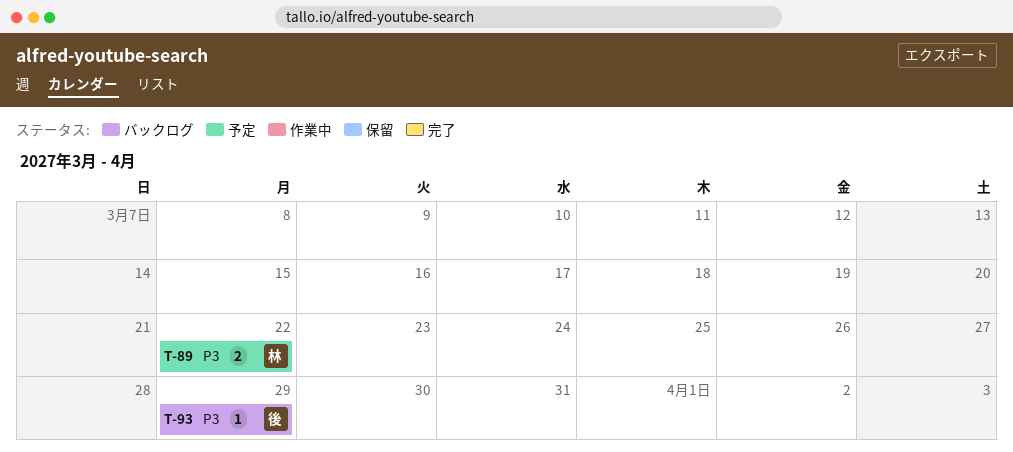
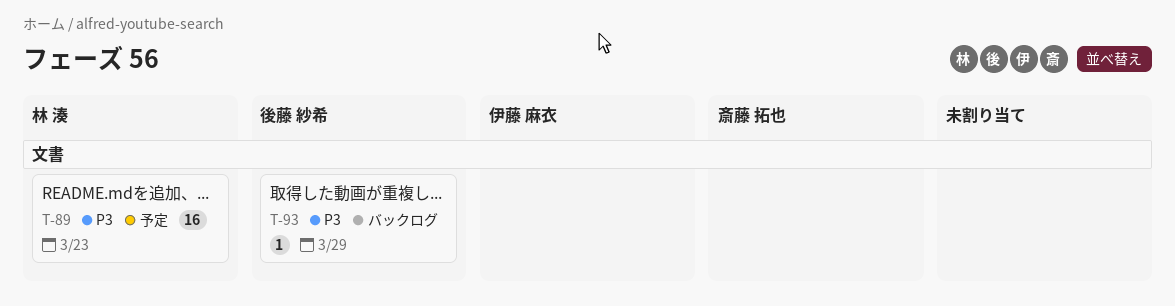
T-89, estimate: 2 -> 16
T-89, due: Mar 22 -> Mar 23

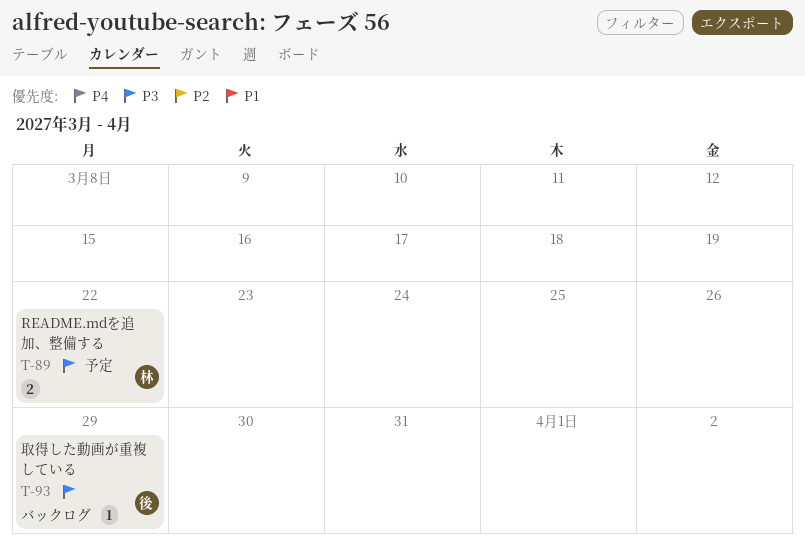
T-89, estimate: 16 -> 2
T-89, due: Mar 23 -> Mar 22

